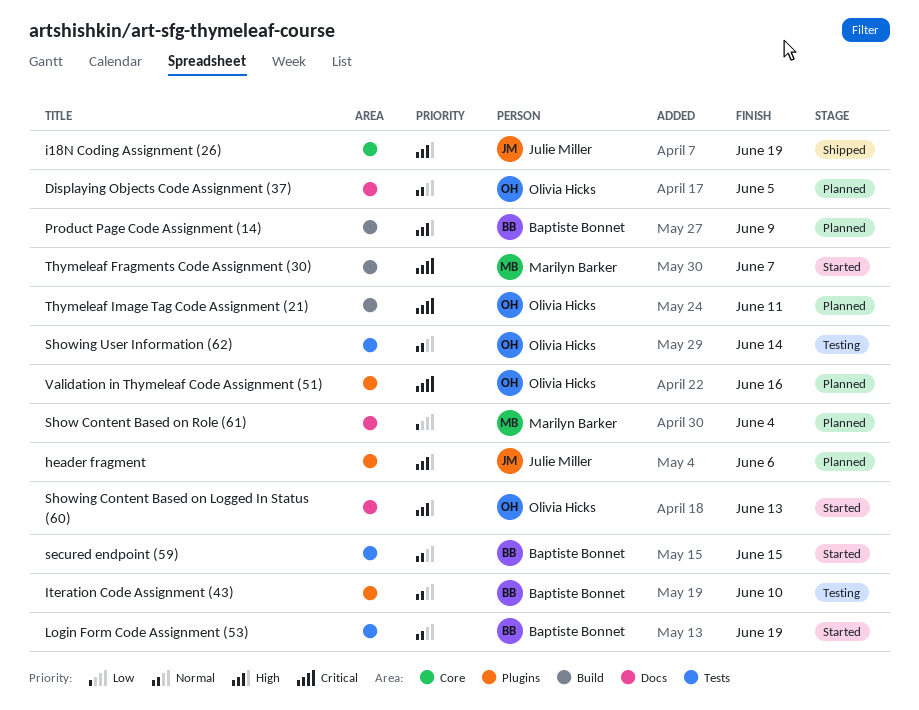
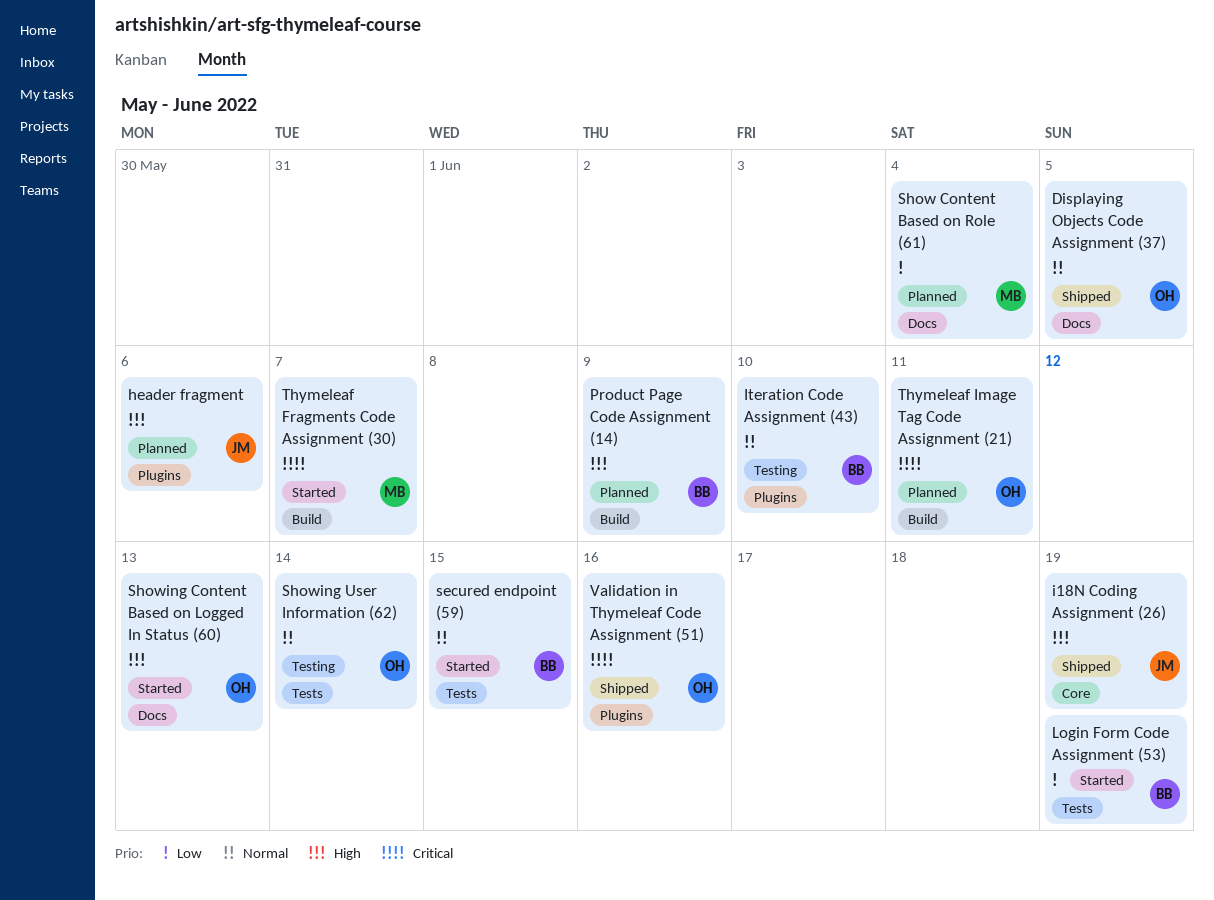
Displaying Objects Code Assignment (37), status: Planned -> Shipped
Login Form Code Assignment (53), priority: Normal -> Low
Validation in Thymeleaf Code Assignment (51), status: Planned -> Shipped

